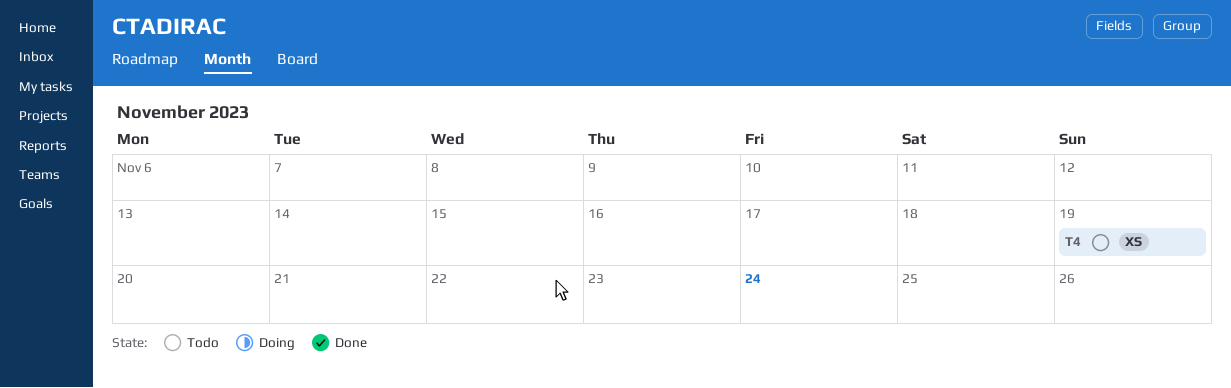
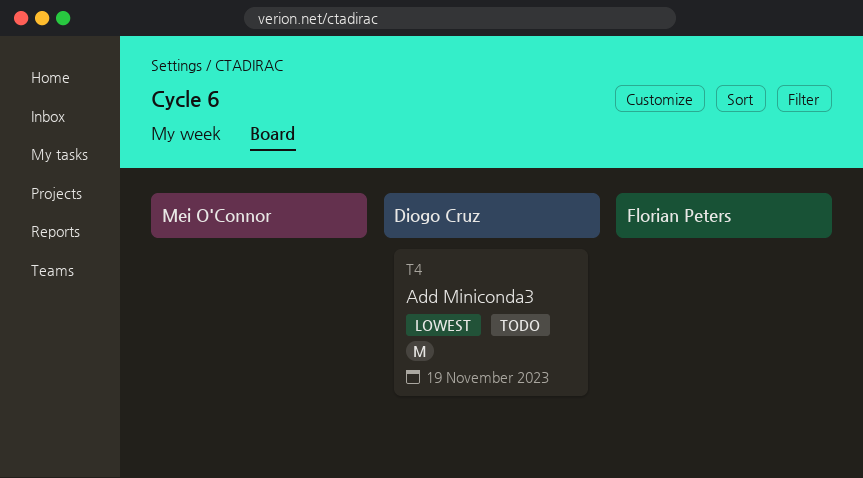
T4, estimate: XS -> M

